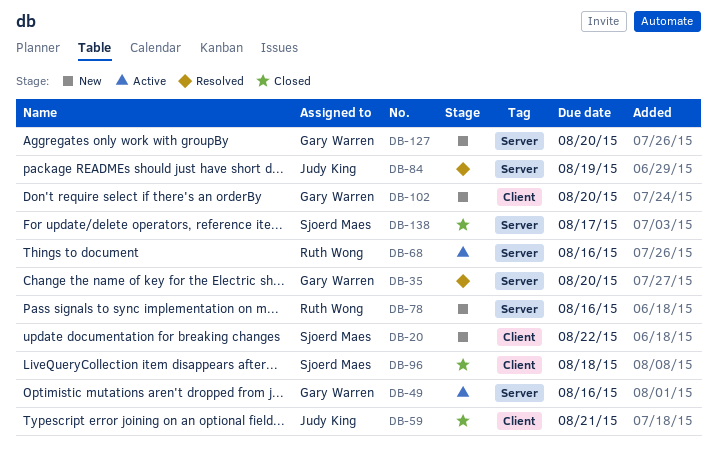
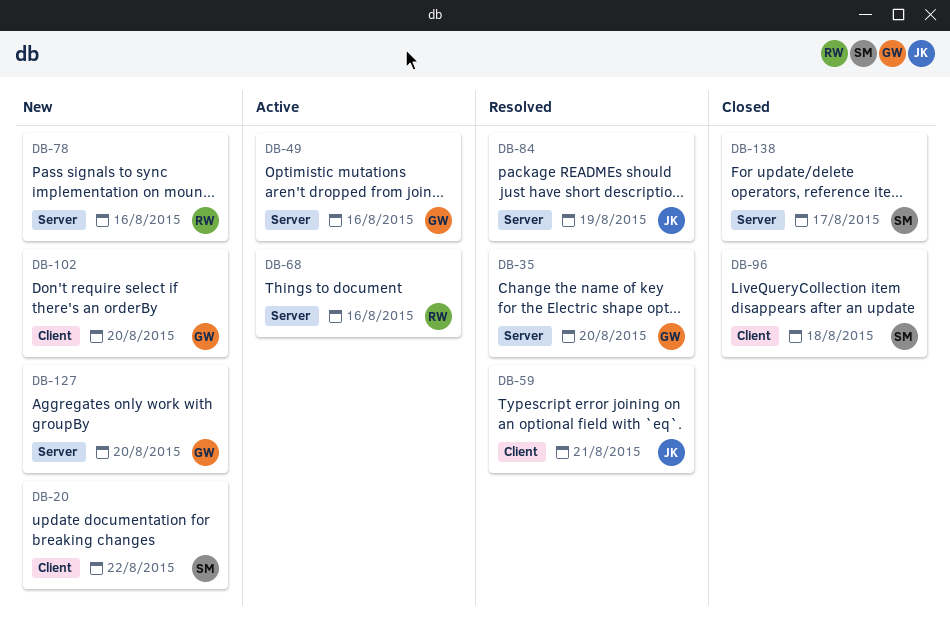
DB-59, status: Closed -> Resolved

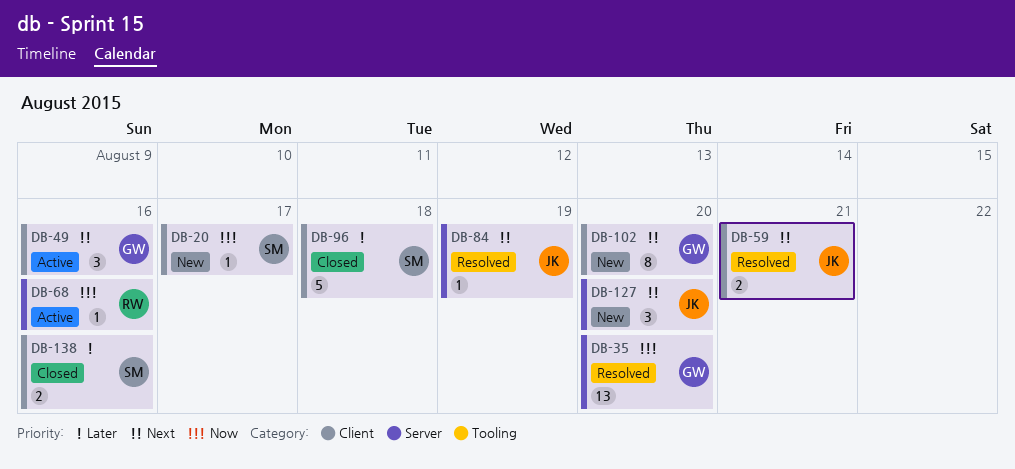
DB-20, due: Aug 22 -> Aug 17
DB-49, label: Server -> Client
DB-78: present -> none
DB-127, owner: GW -> JK
DB-138, label: Server -> Client
DB-138, due: Aug 17 -> Aug 16

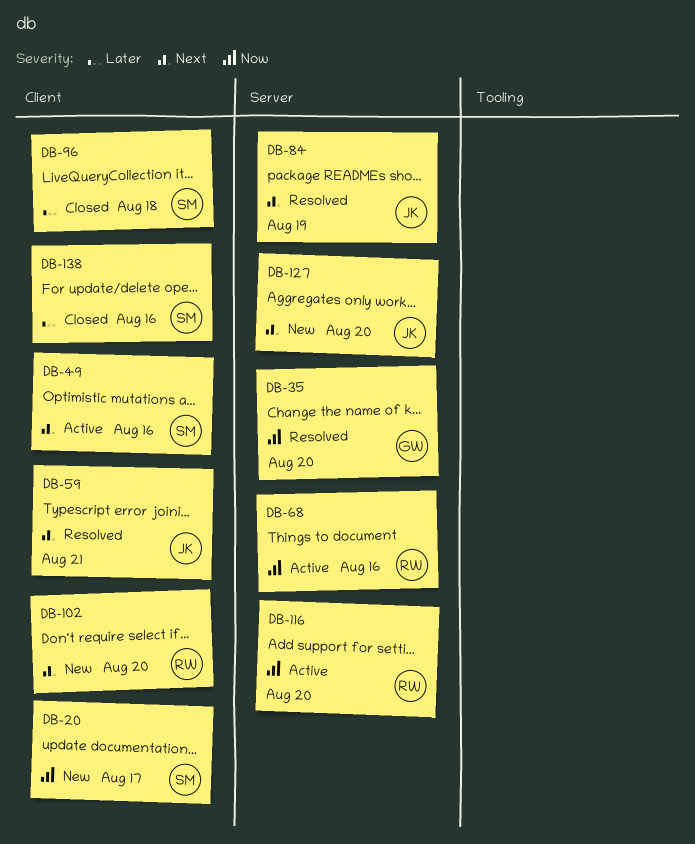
DB-49, owner: GW -> SM
DB-102, owner: GW -> RW
DB-116: none -> present

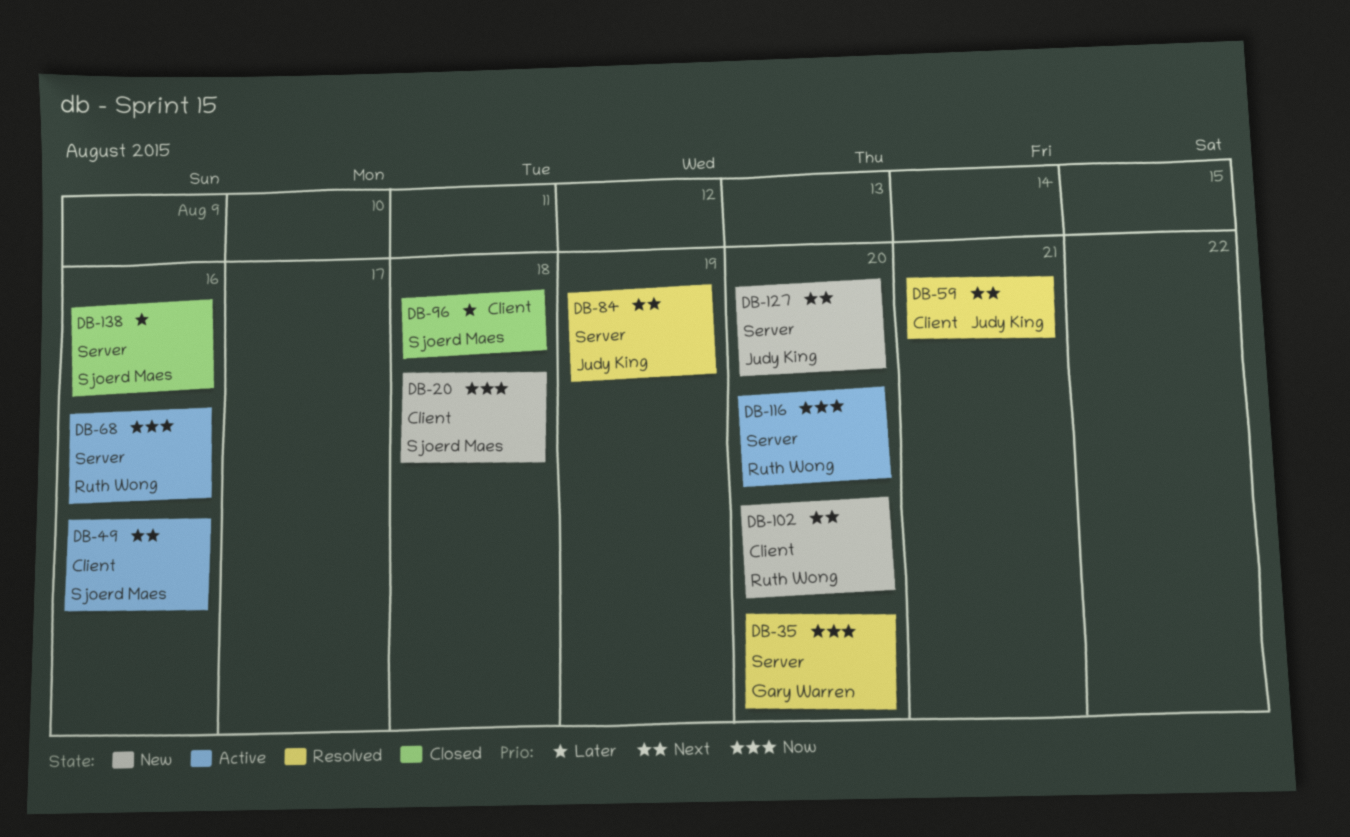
DB-20, due: Aug 17 -> Aug 18
DB-138, label: Client -> Server

